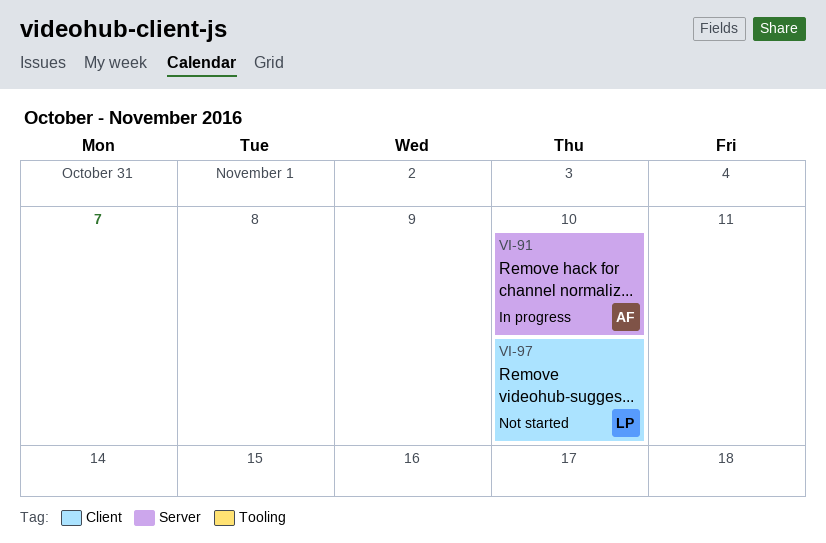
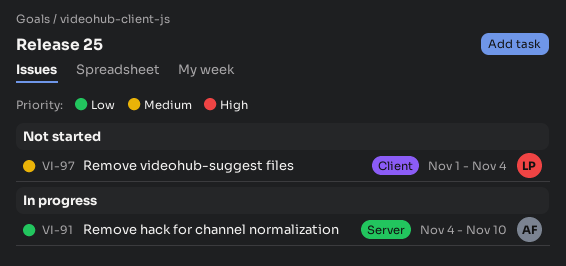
VI-97, due: Nov 10 -> Nov 4

